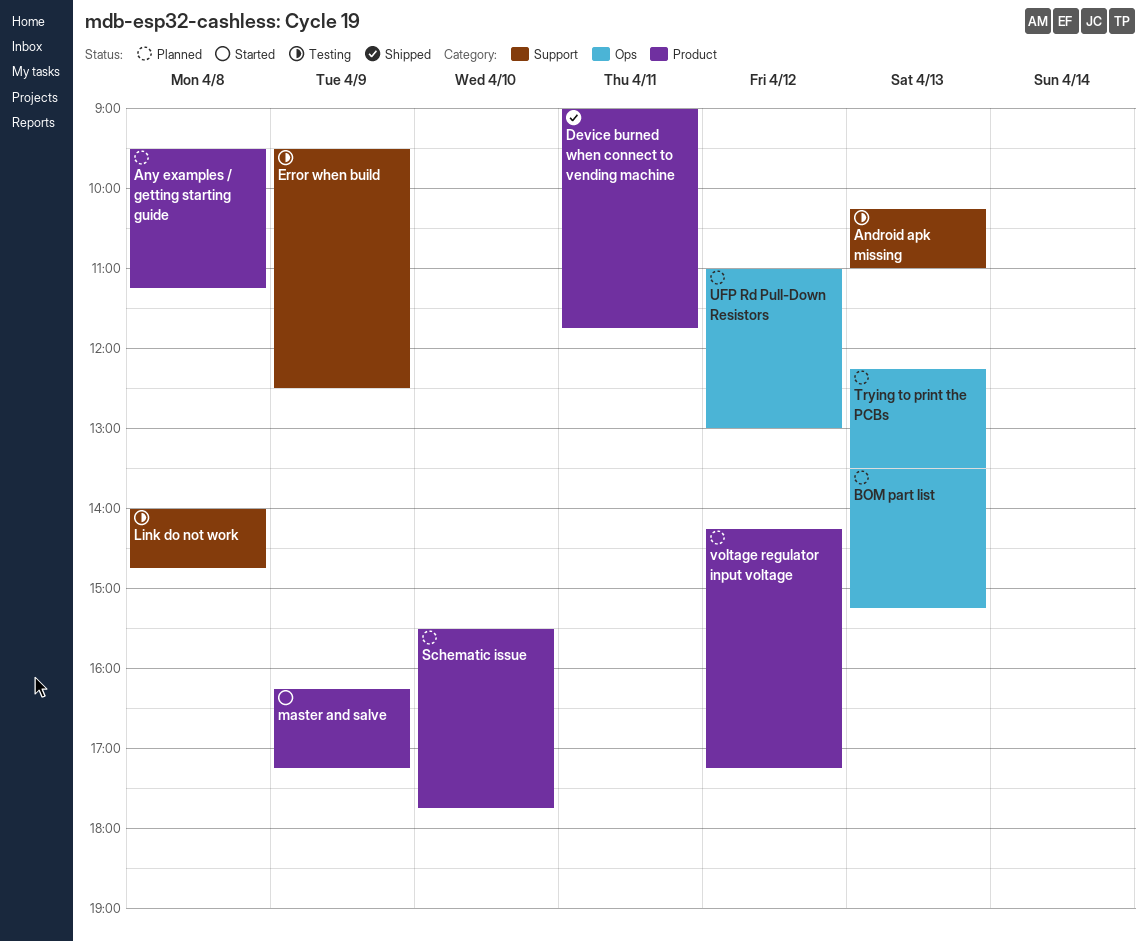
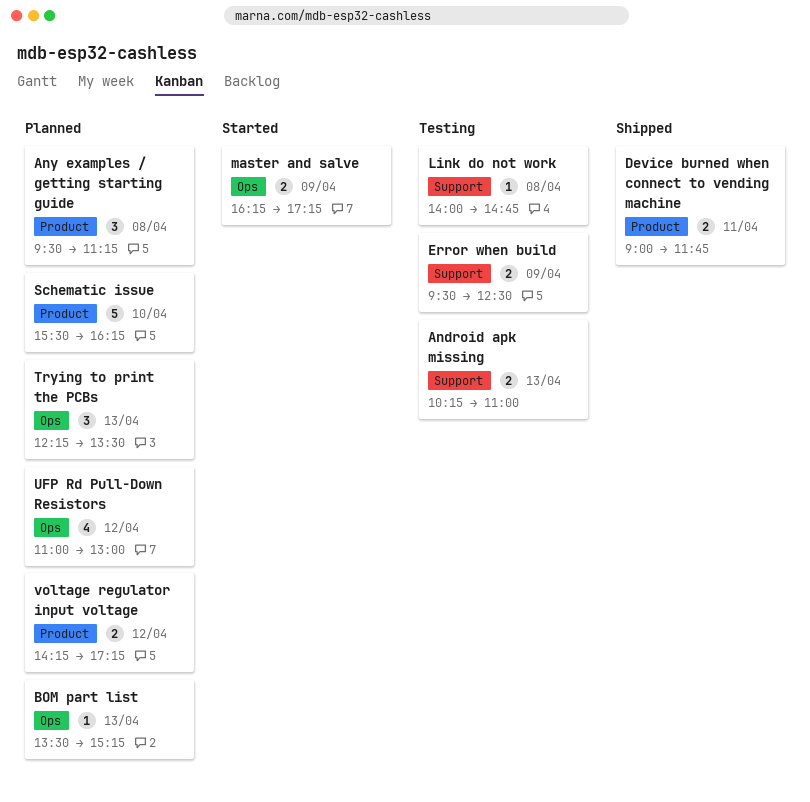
master and salve, label: Product -> Ops
Schematic issue, ends: 17:45 -> 16:15

